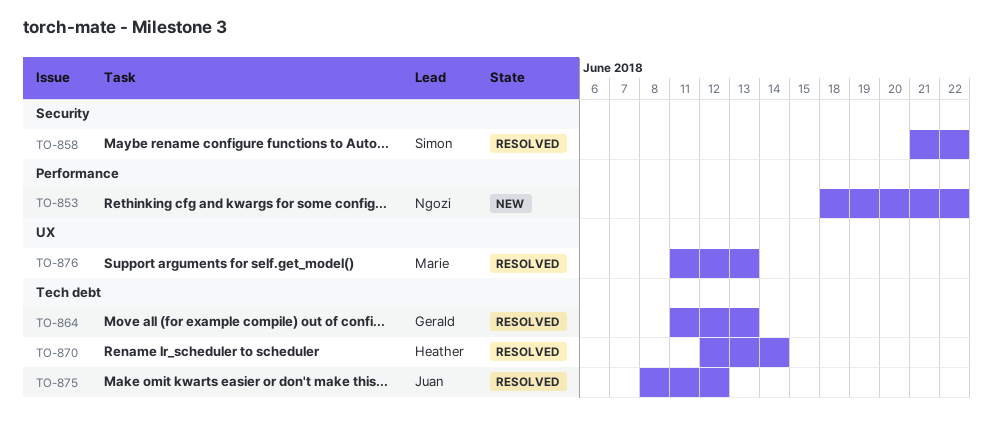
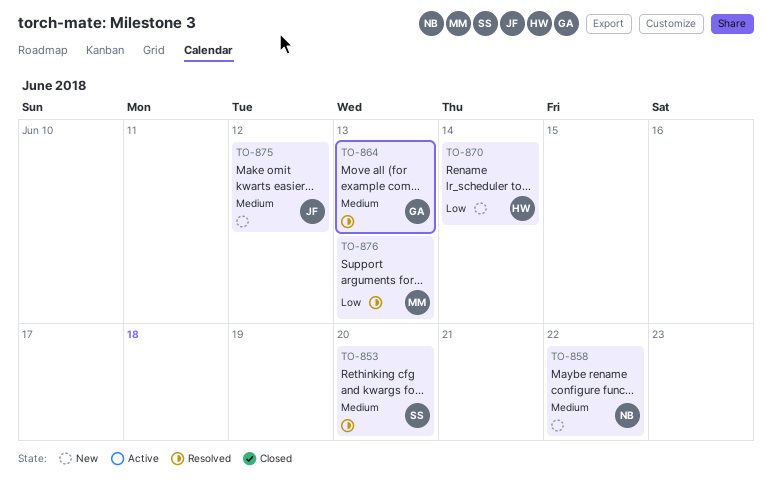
TO-853, status: New -> Resolved
TO-853, owner: Ngozi -> Simon
TO-853, due: Jun 22 -> Jun 20
TO-858, status: Resolved -> New
TO-858, owner: Simon -> Ngozi
TO-870, status: Resolved -> New
TO-875, status: Resolved -> New

